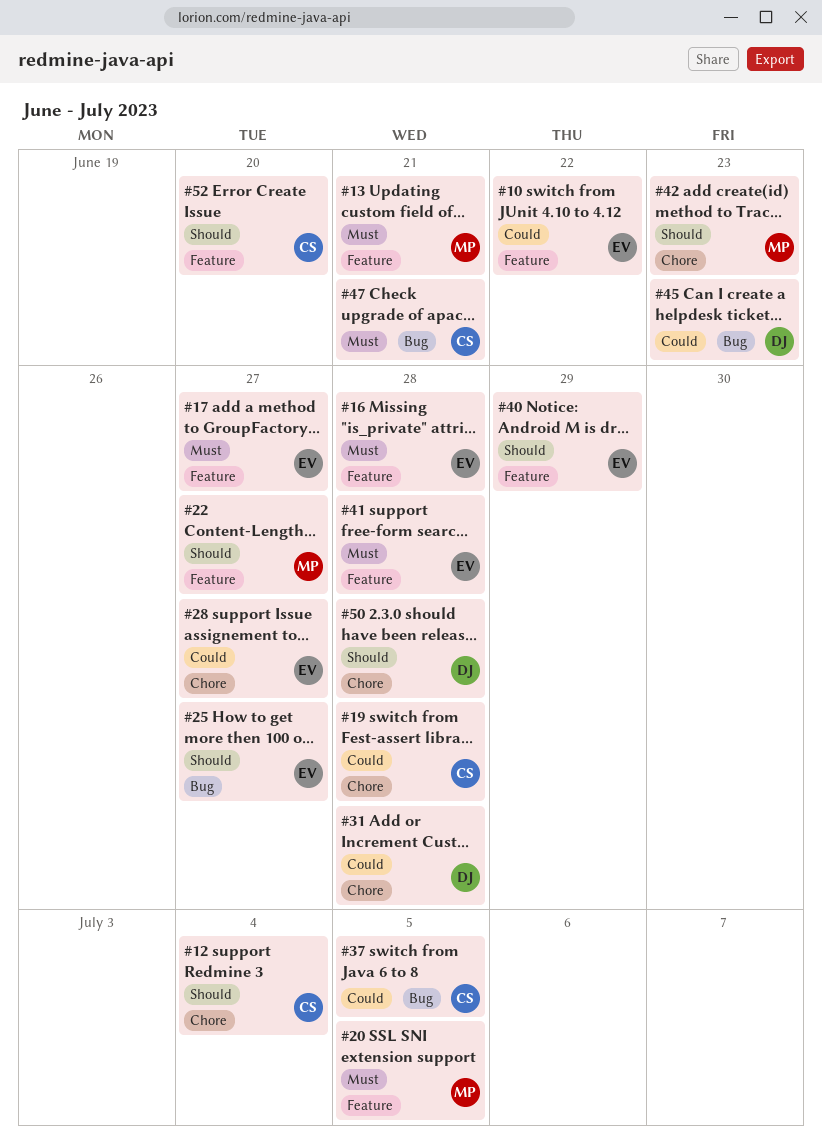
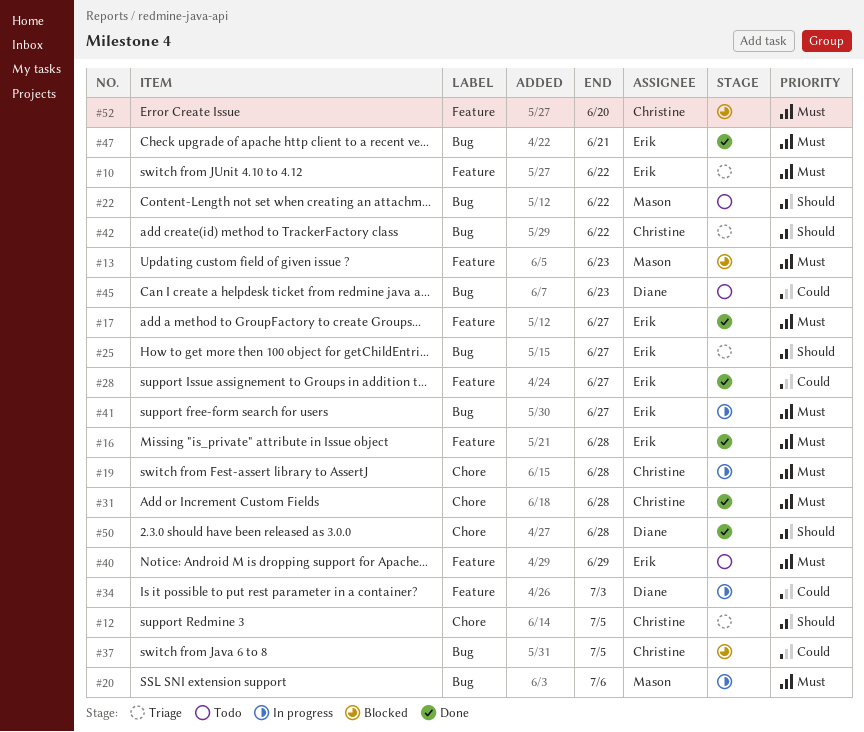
#10, priority: Could -> Must
#12, due: Jul 4 -> Jul 5
#13, due: Jun 21 -> Jun 23
#19, priority: Could -> Must
#20, label: Feature -> Bug
#20, due: Jul 5 -> Jul 6
#22, label: Feature -> Bug
#22, due: Jun 27 -> Jun 22
#28, label: Chore -> Feature
#31, owner: Diane -> Christine
#31, priority: Could -> Must
#34: none -> present
#40, priority: Should -> Must
#41, label: Feature -> Bug
#41, due: Jun 28 -> Jun 27
#42, owner: Mason -> Christine
#42, label: Chore -> Bug
#42, due: Jun 23 -> Jun 22
#47, owner: Christine -> Erik
#52, priority: Should -> Must

